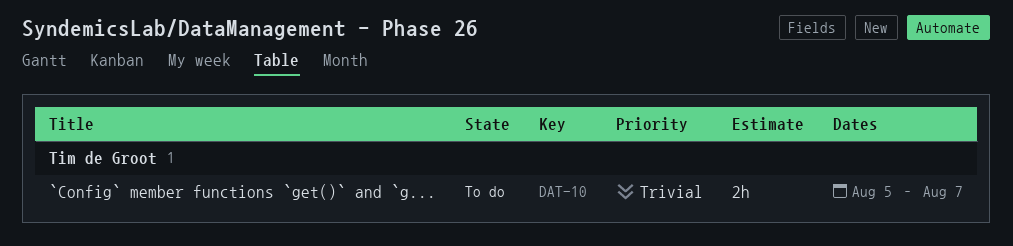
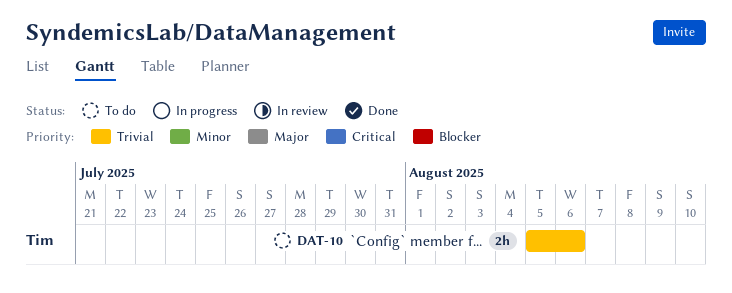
DAT-10, due: Aug 7 -> Aug 6

